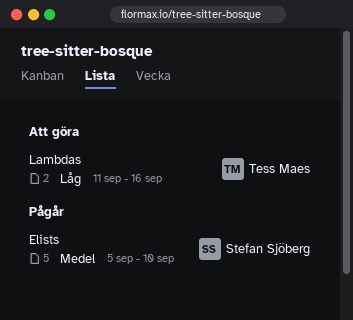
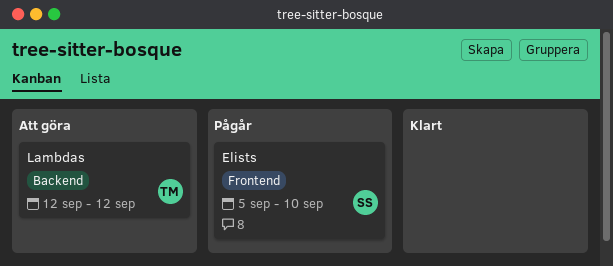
Lambdas, start: Sep 11 -> Sep 12
Lambdas, due: Sep 16 -> Sep 12

